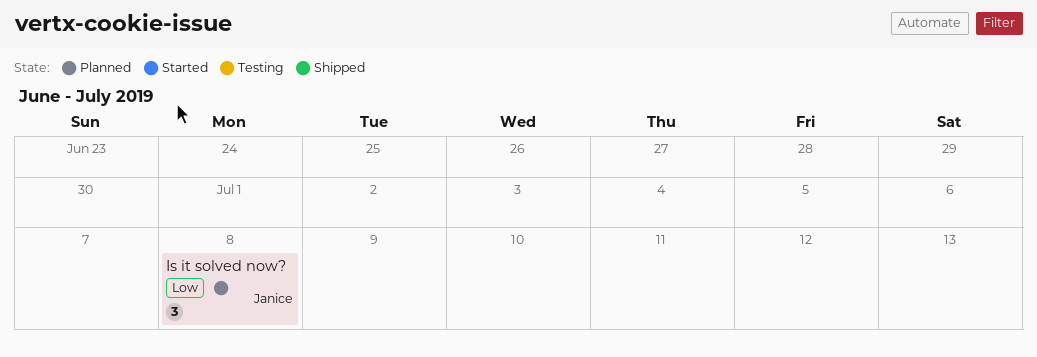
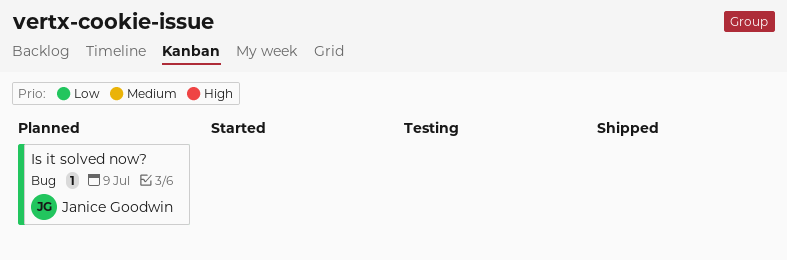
Is it solved now?, estimate: 3 -> 1
Is it solved now?, due: Jul 8 -> Jul 9

